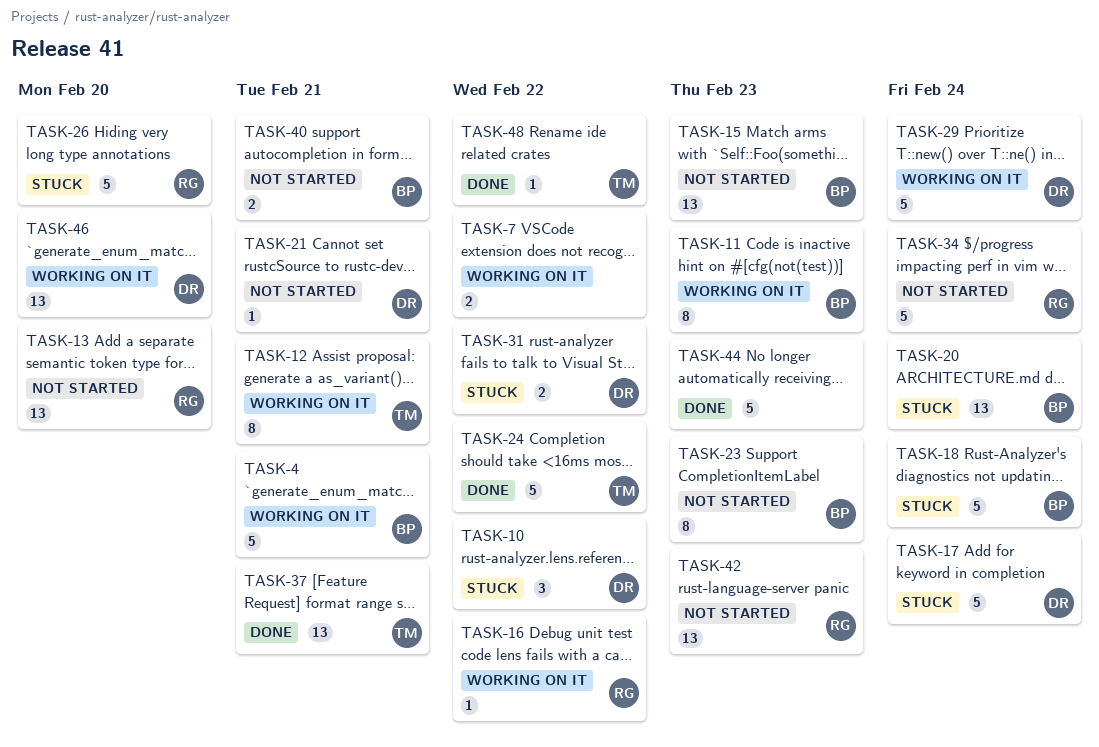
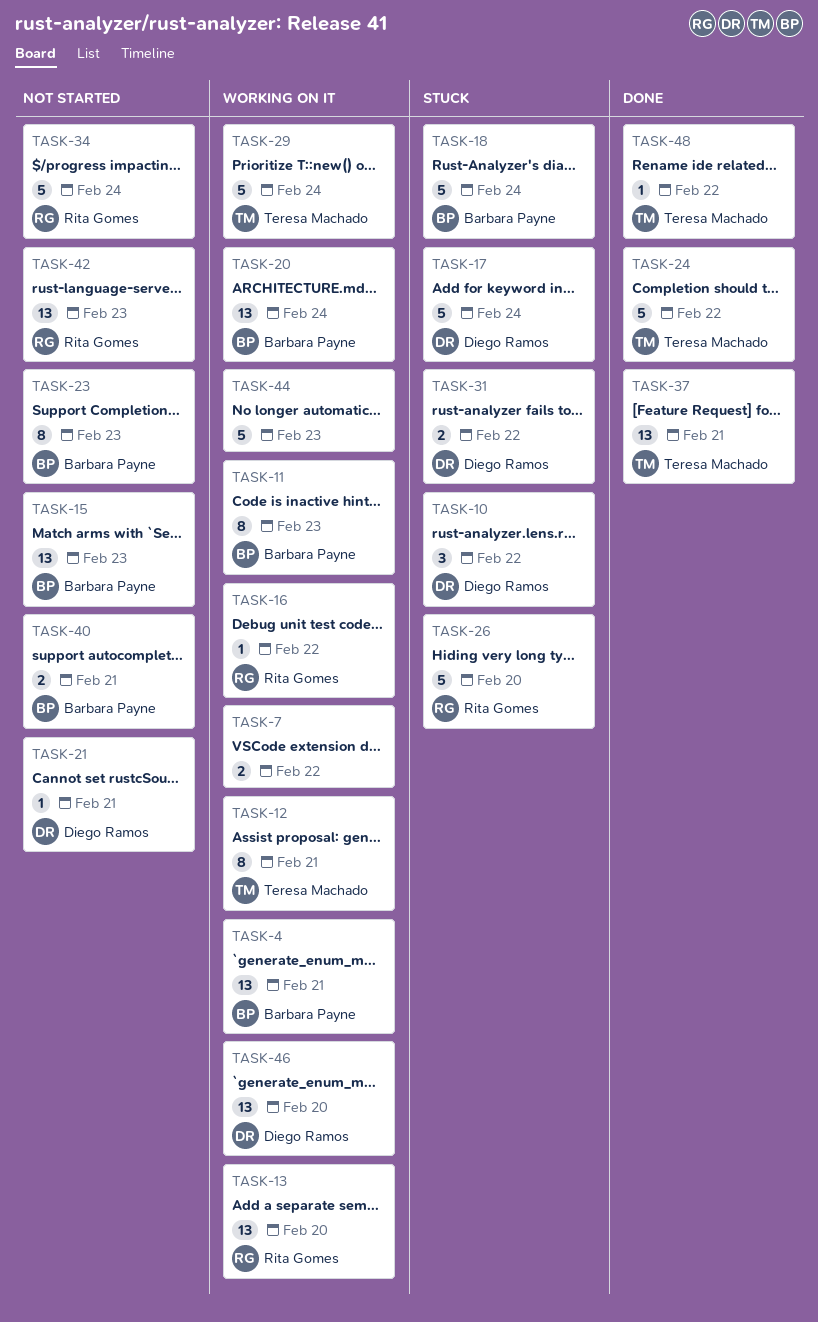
TASK-4, estimate: 5 -> 13
TASK-13, status: Not started -> Working on it
TASK-20, status: Stuck -> Working on it
TASK-29, owner: Diego Ramos -> Teresa Machado
TASK-44, status: Done -> Working on it

